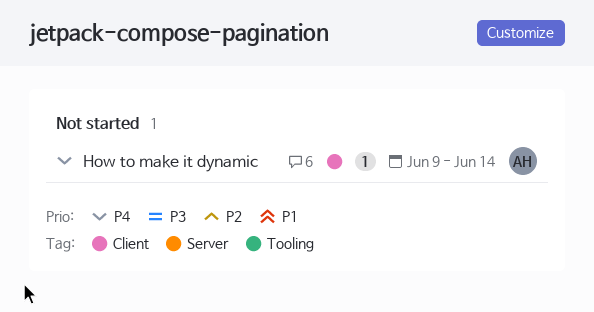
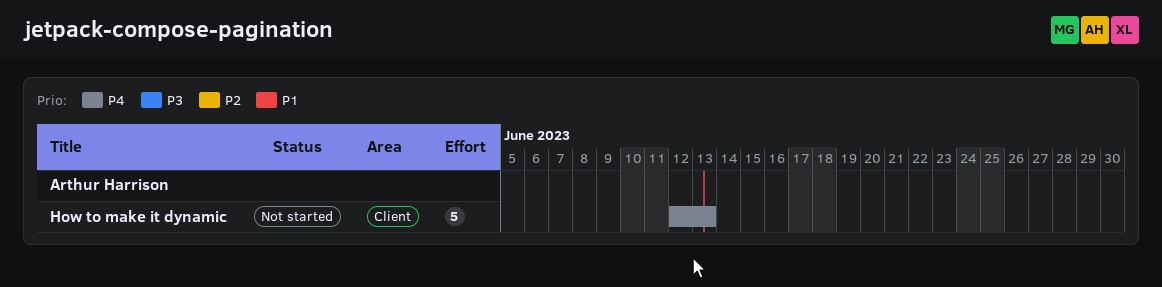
How to make it dynamic, estimate: 1 -> 5
How to make it dynamic, start: Jun 9 -> Jun 12
How to make it dynamic, due: Jun 14 -> Jun 13

